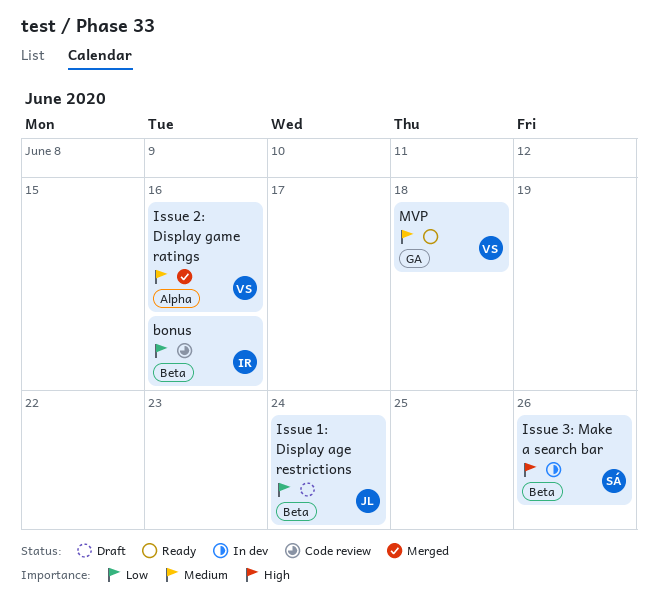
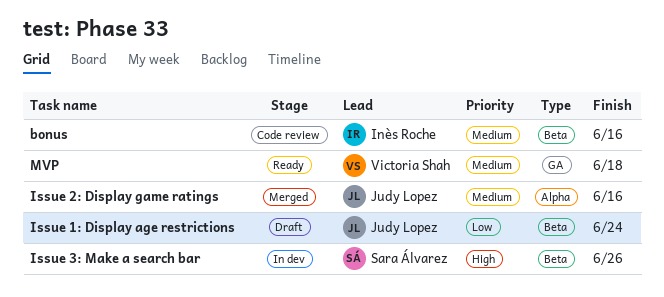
bonus, priority: Low -> Medium
Issue 2: Display game ratings, owner: Victoria Shah -> Judy Lopez

